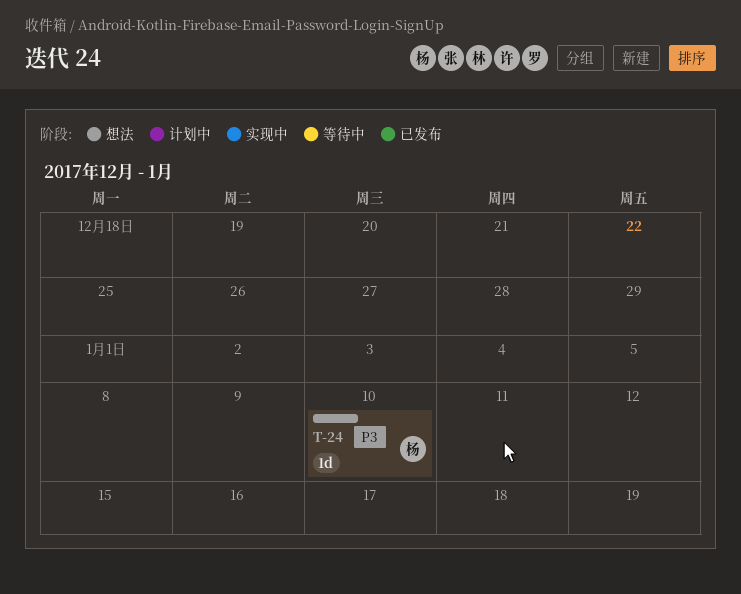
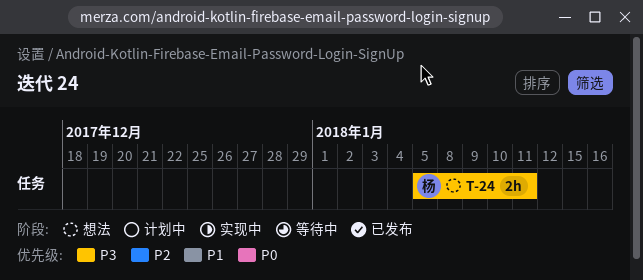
T-24, estimate: 1d -> 2h
T-24, due: Jan 10 -> Jan 11

